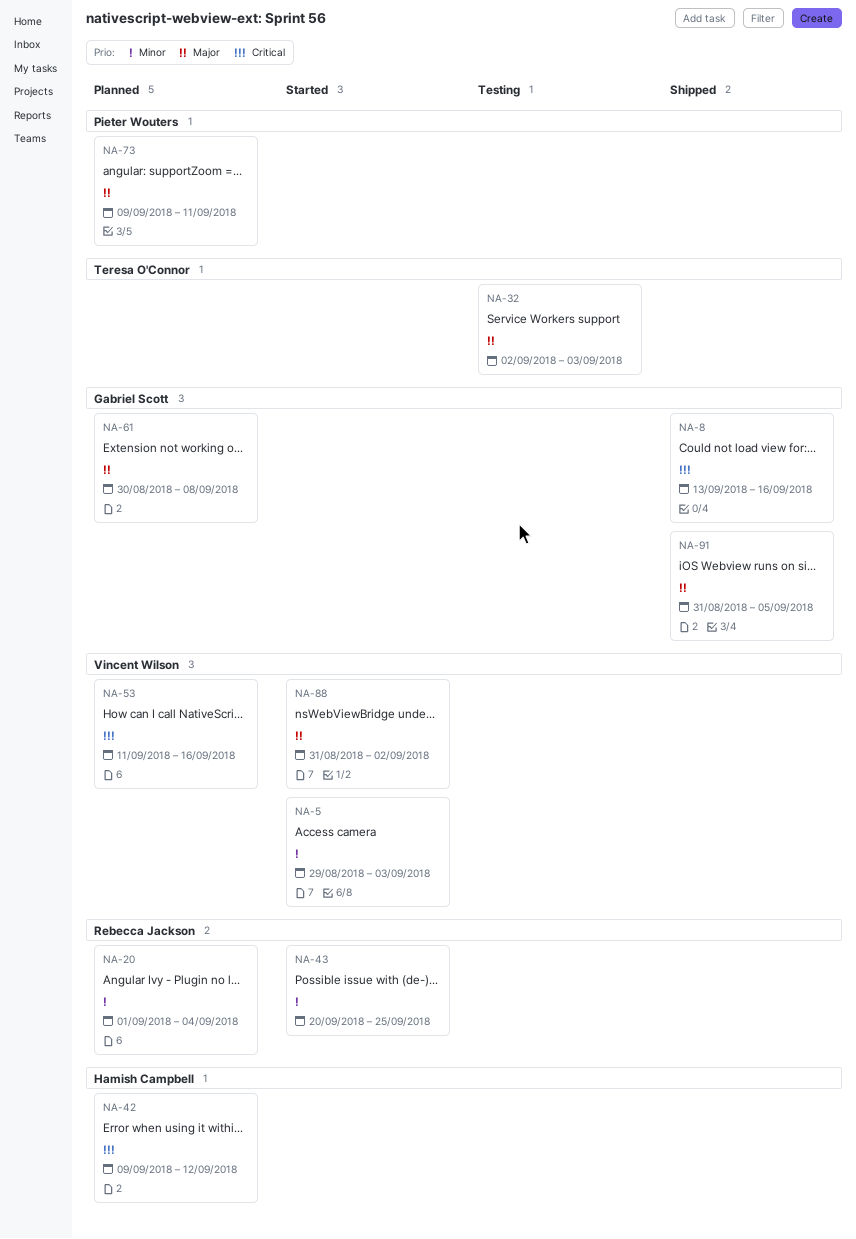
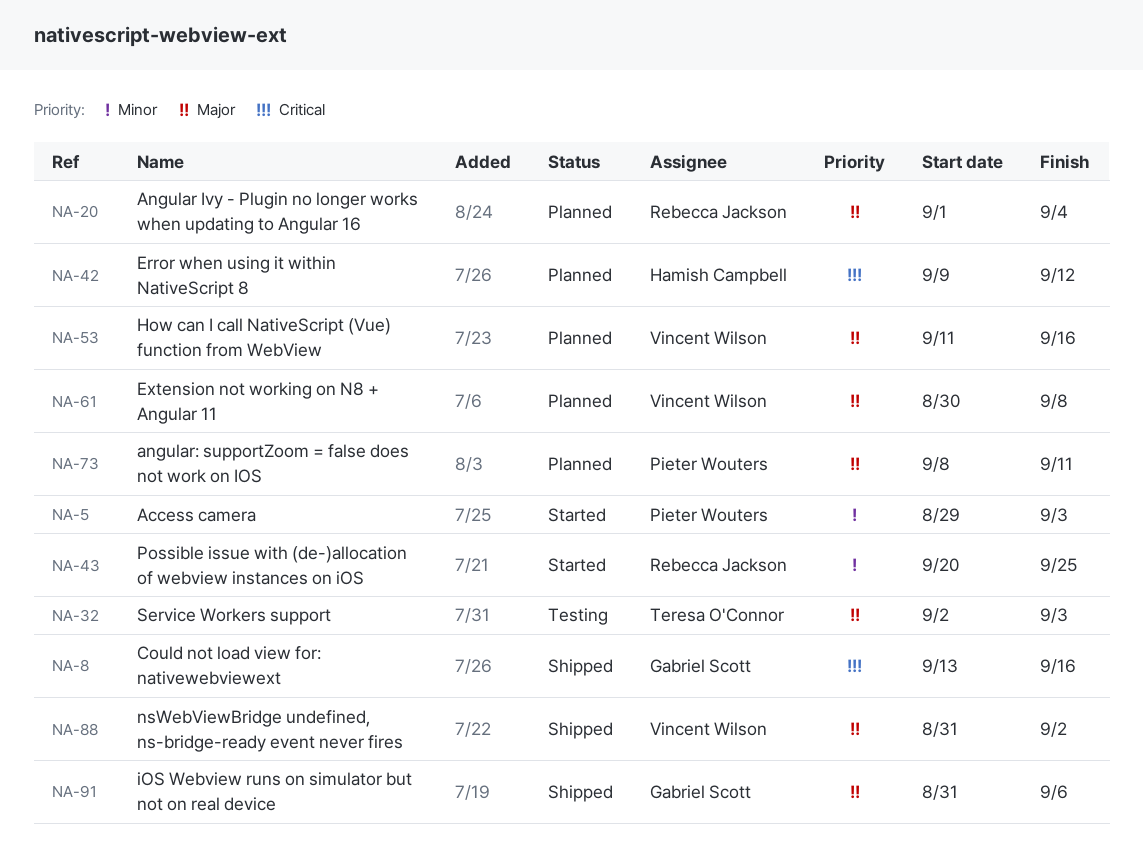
NA-5, owner: Vincent Wilson -> Pieter Wouters
NA-20, priority: Minor -> Major
NA-53, priority: Critical -> Major
NA-61, owner: Gabriel Scott -> Vincent Wilson
NA-73, start: Sep 9 -> Sep 8
NA-88, status: Started -> Shipped
NA-91, due: Sep 5 -> Sep 6

